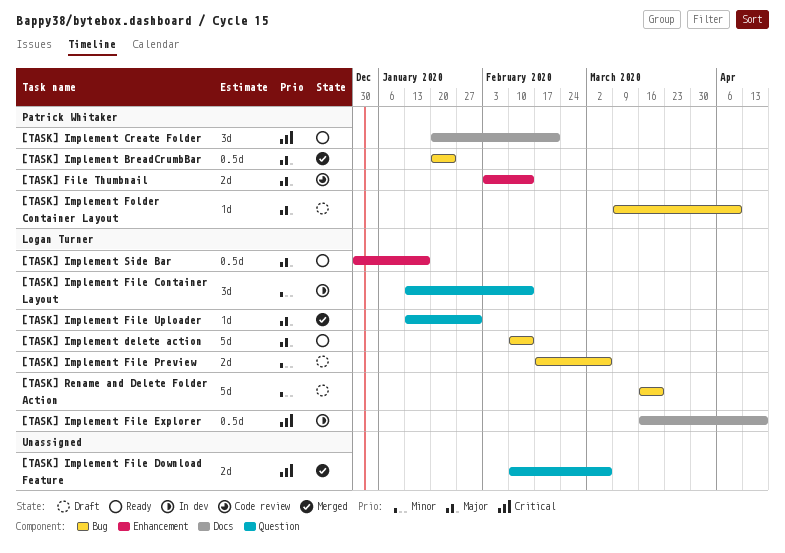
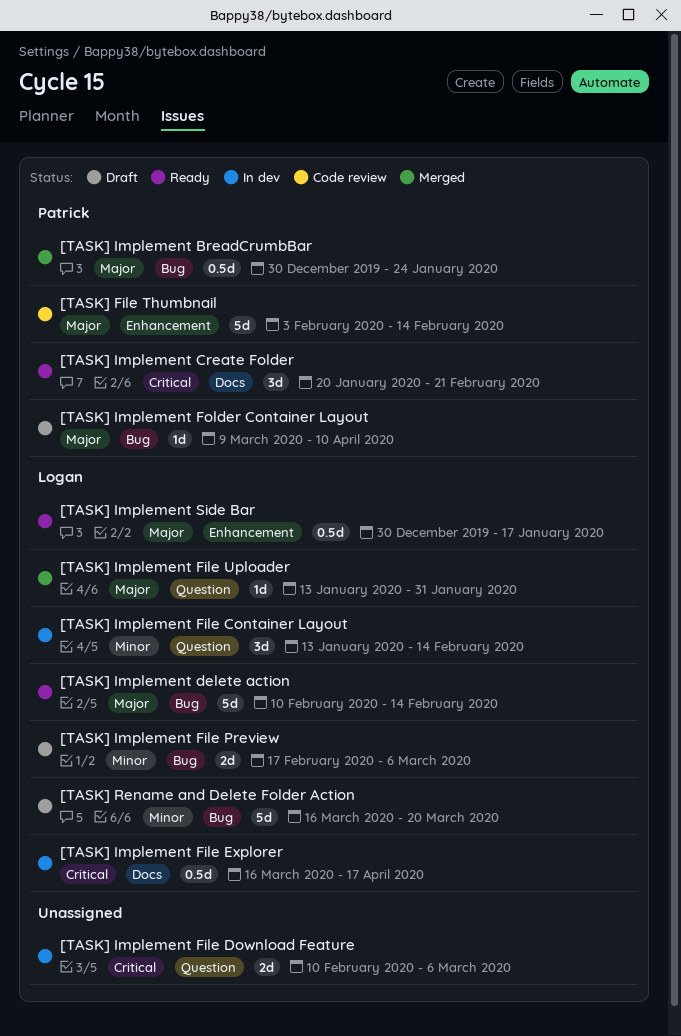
[TASK] File Thumbnail, estimate: 2d -> 5d
[TASK] Implement BreadCrumbBar, start: Jan 20 -> Dec 30
[TASK] Implement File Download Feature, status: Merged -> In dev

